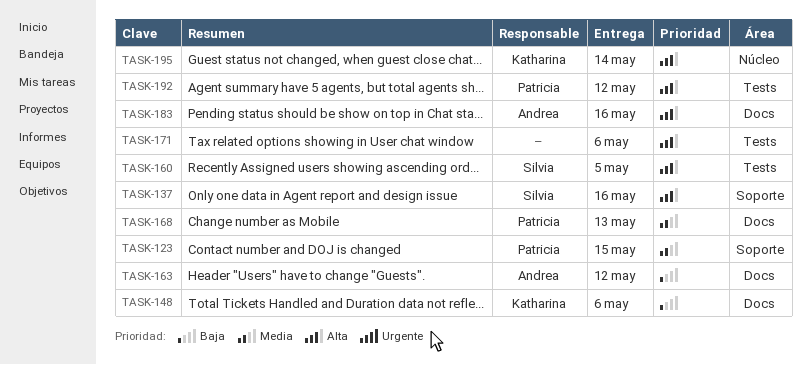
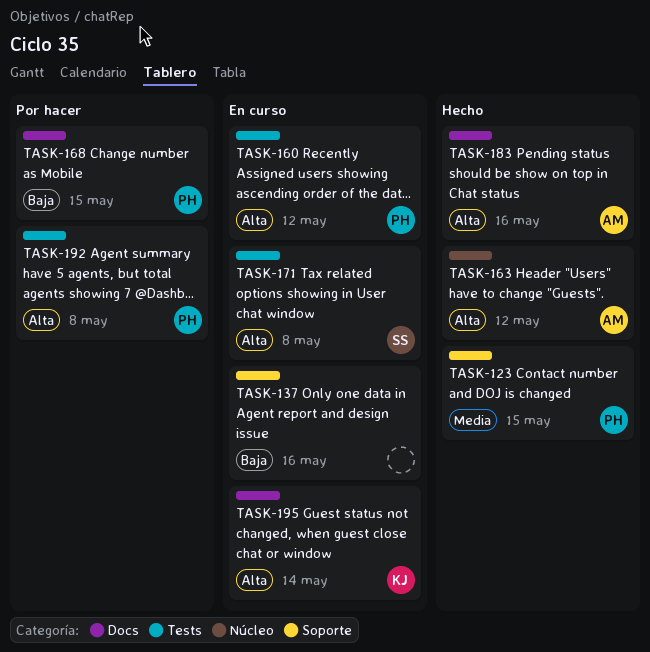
TASK-137, owner: Silvia -> none
TASK-137, priority: Alta -> Baja
TASK-148: present -> none
TASK-160, owner: Silvia -> Patricia
TASK-160, due: May 5 -> May 12
TASK-163, priority: Baja -> Alta
TASK-163, label: Docs -> Núcleo
TASK-168, priority: Media -> Baja
TASK-168, due: May 13 -> May 15
TASK-171, owner: none -> Silvia
TASK-171, due: May 6 -> May 8
TASK-192, due: May 12 -> May 8
TASK-195, label: Núcleo -> Docs

